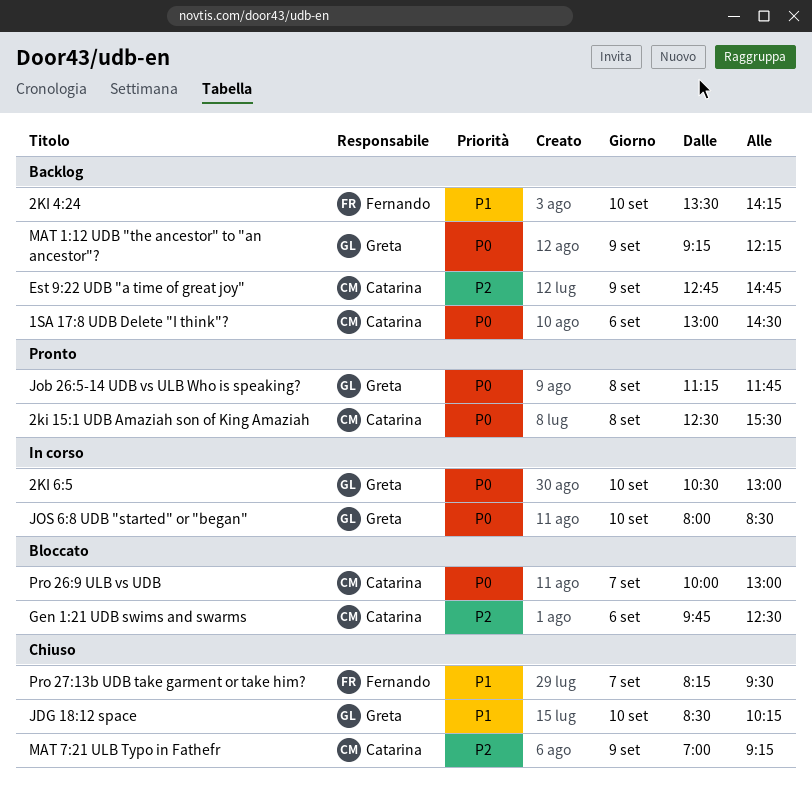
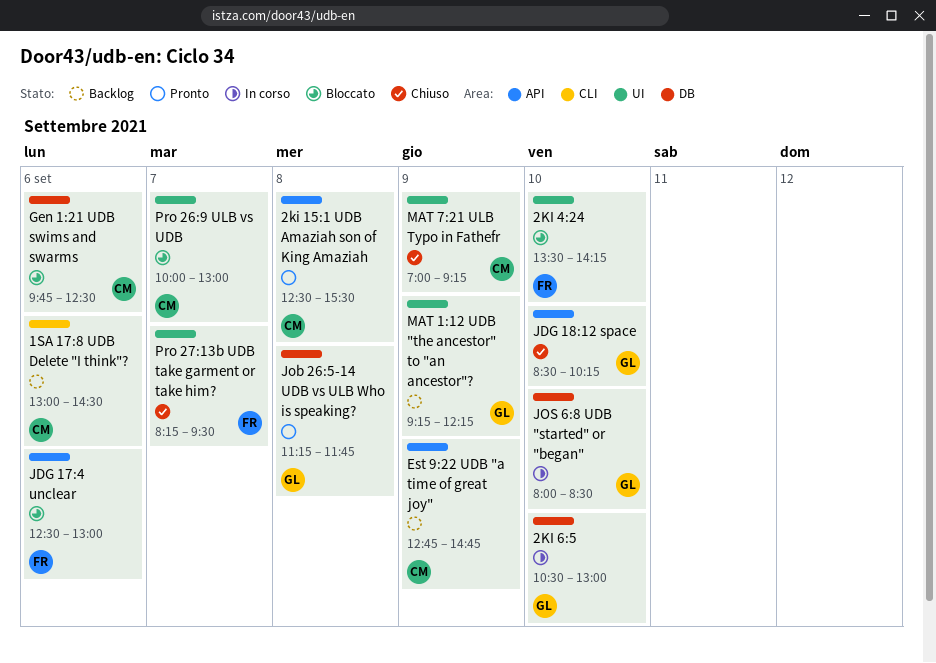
2KI 4:24, status: Backlog -> Bloccato
JDG 17:4 unclear: none -> present

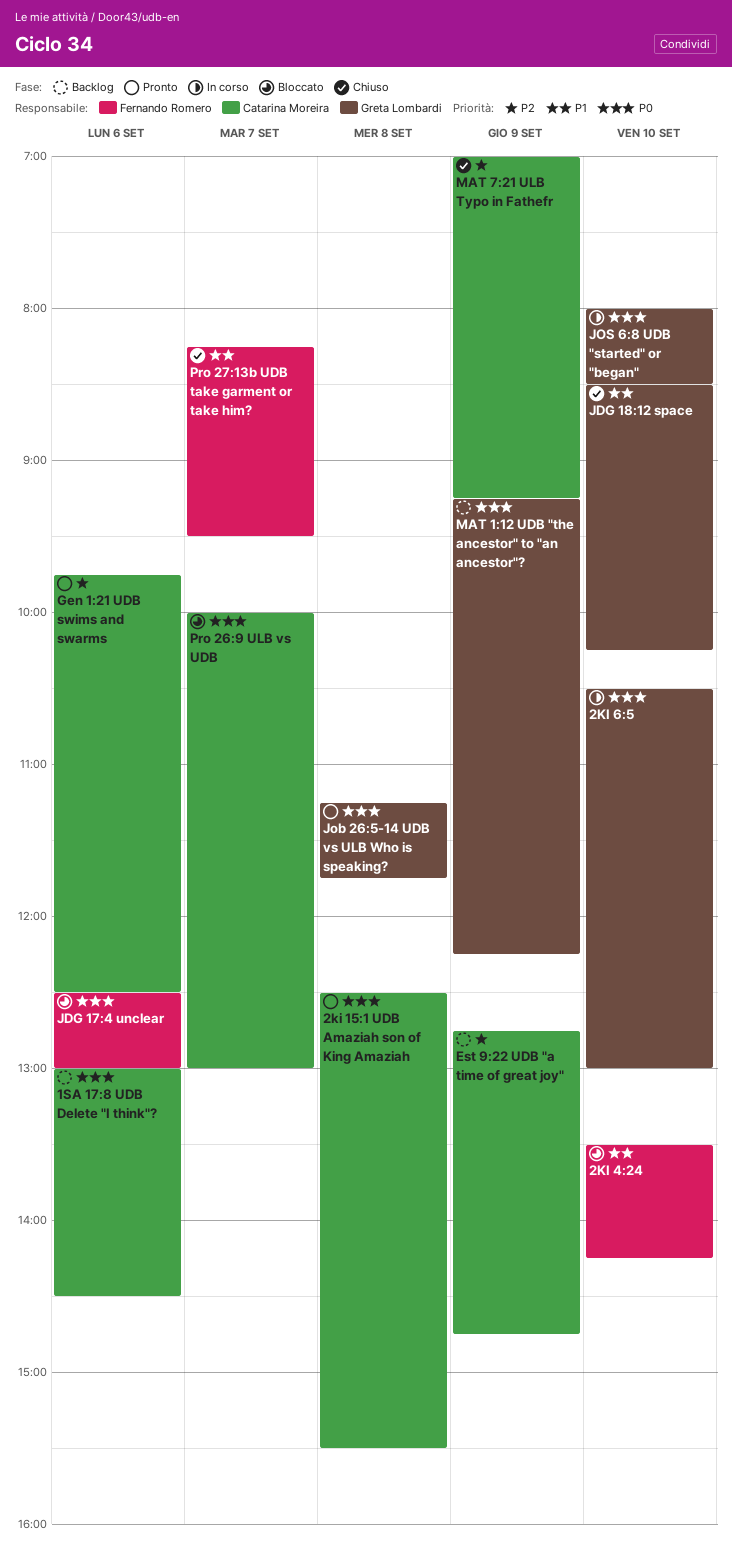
Gen 1:21 UDB swims and swarms, status: Bloccato -> Pronto

